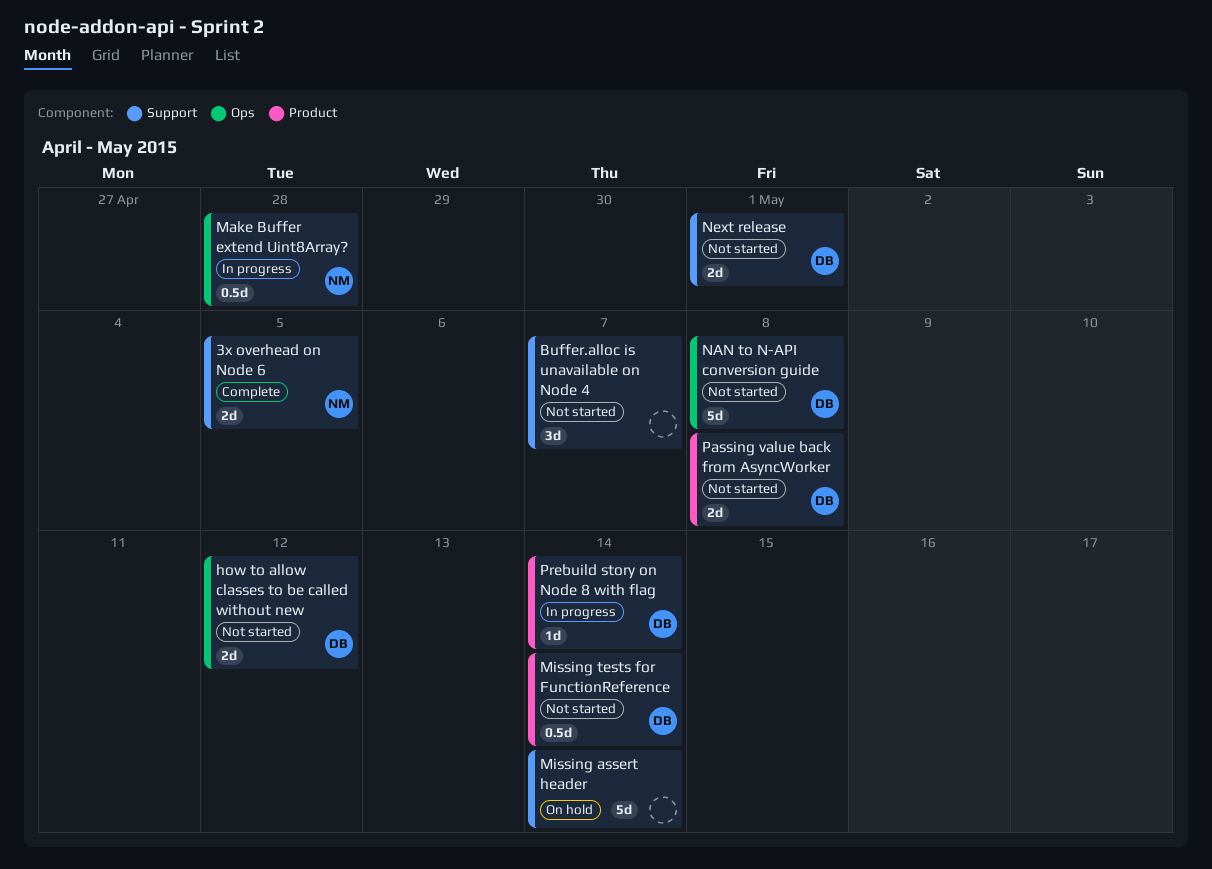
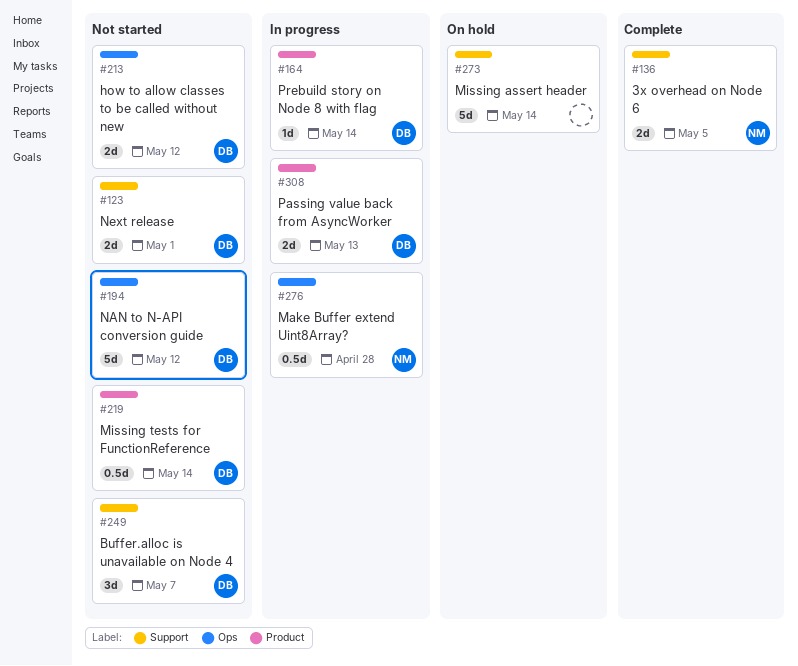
Buffer.alloc is unavailable on Node 4, owner: none -> DB
NAN to N-API conversion guide, due: May 8 -> May 12
Passing value back from AsyncWorker, status: Not started -> In progress
Passing value back from AsyncWorker, due: May 8 -> May 13

